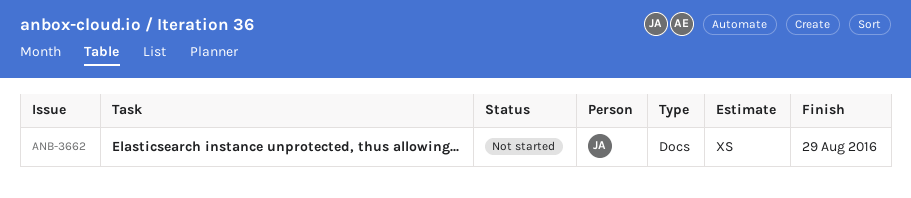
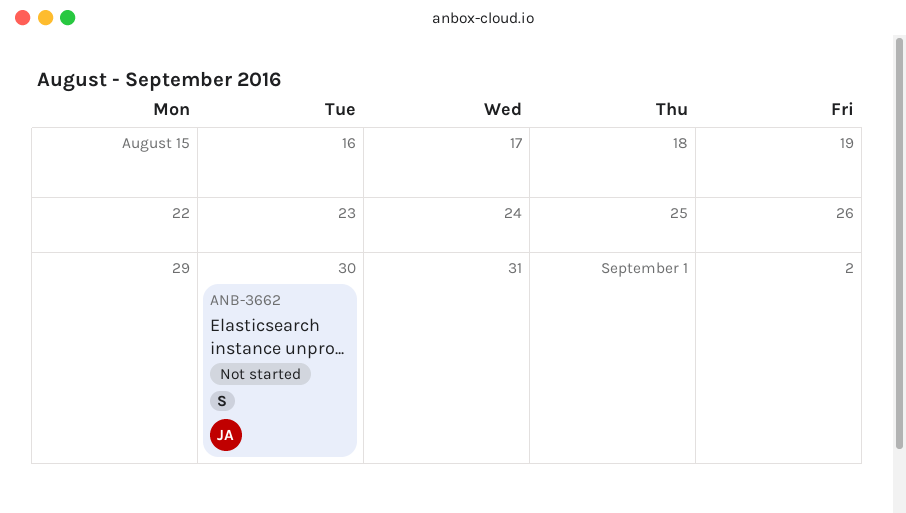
ANB-3662, estimate: XS -> S
ANB-3662, due: Aug 29 -> Aug 30

